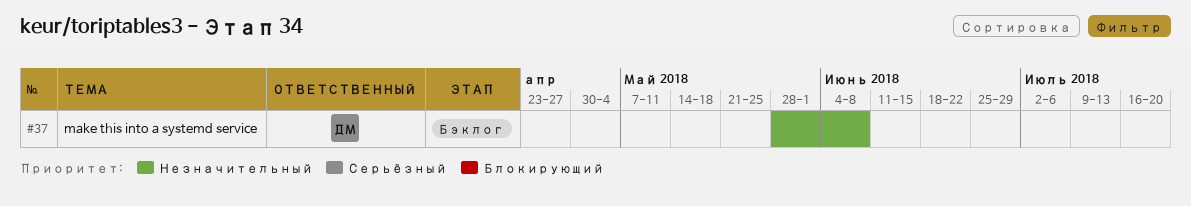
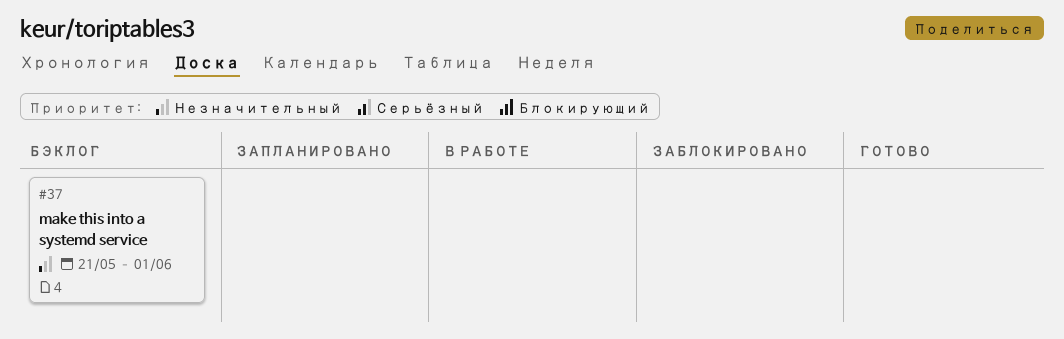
#37, start: May 28 -> May 21
#37, due: Jun 8 -> Jun 1

